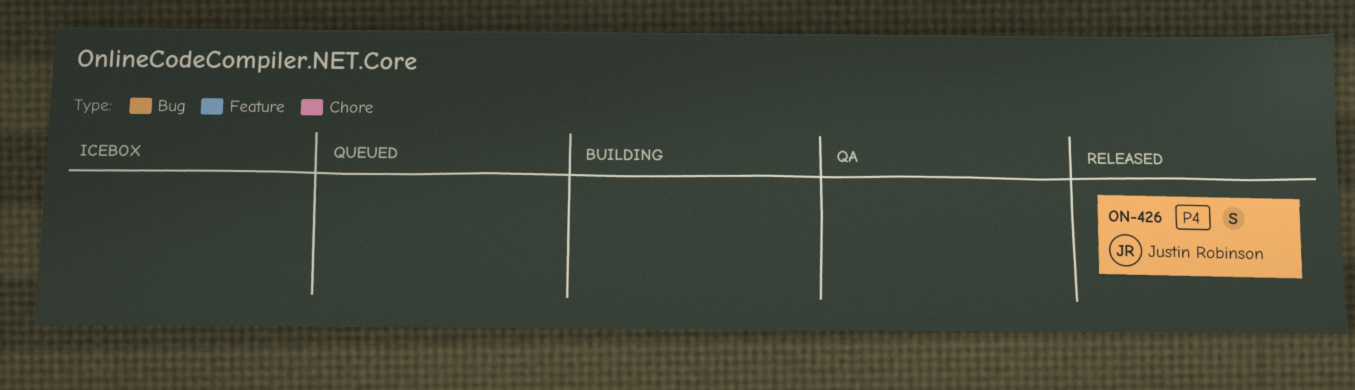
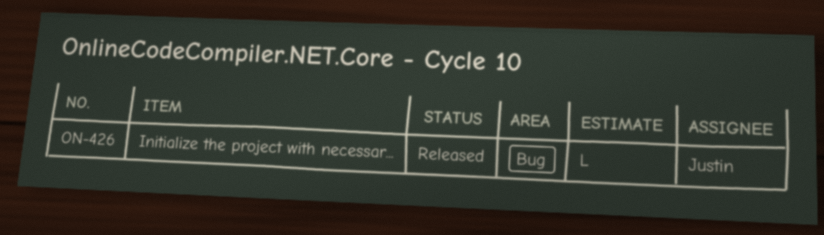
ON-426, estimate: S -> L

